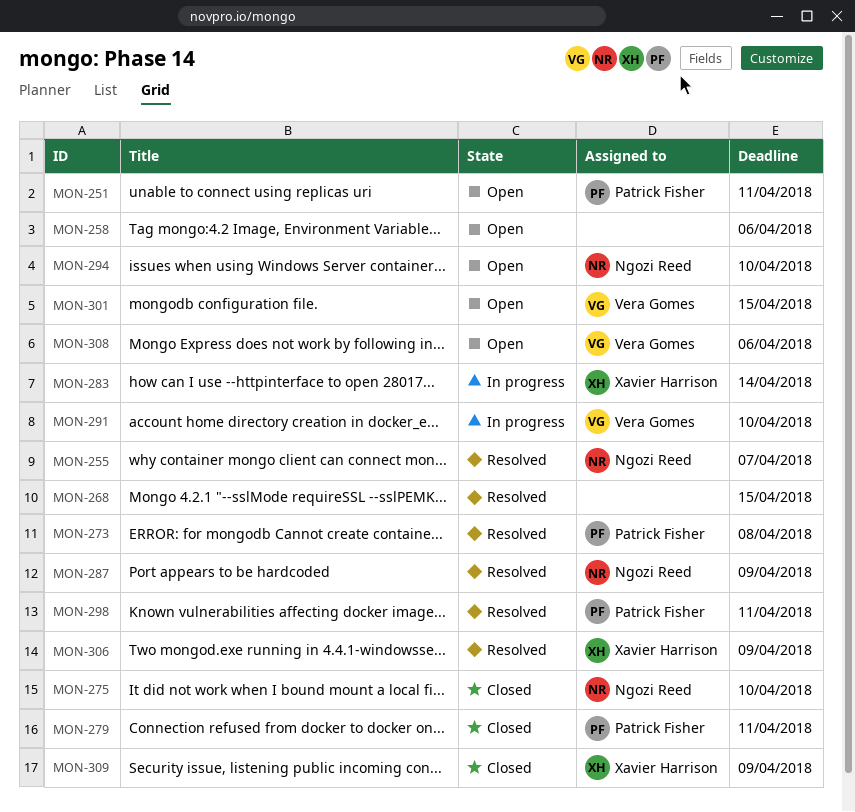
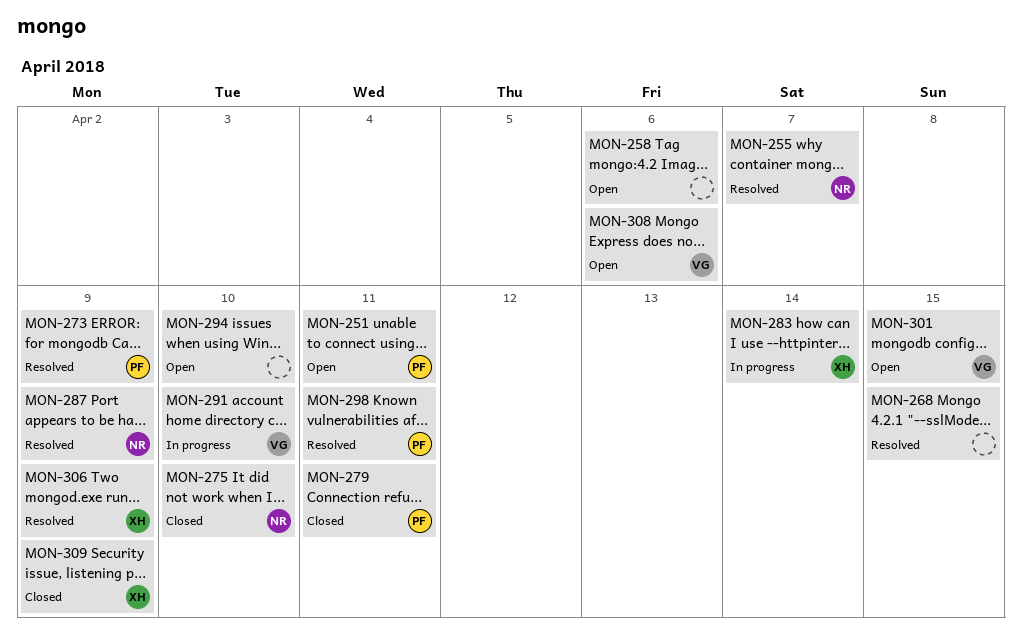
MON-273, due: Apr 8 -> Apr 9
MON-294, owner: Ngozi Reed -> none

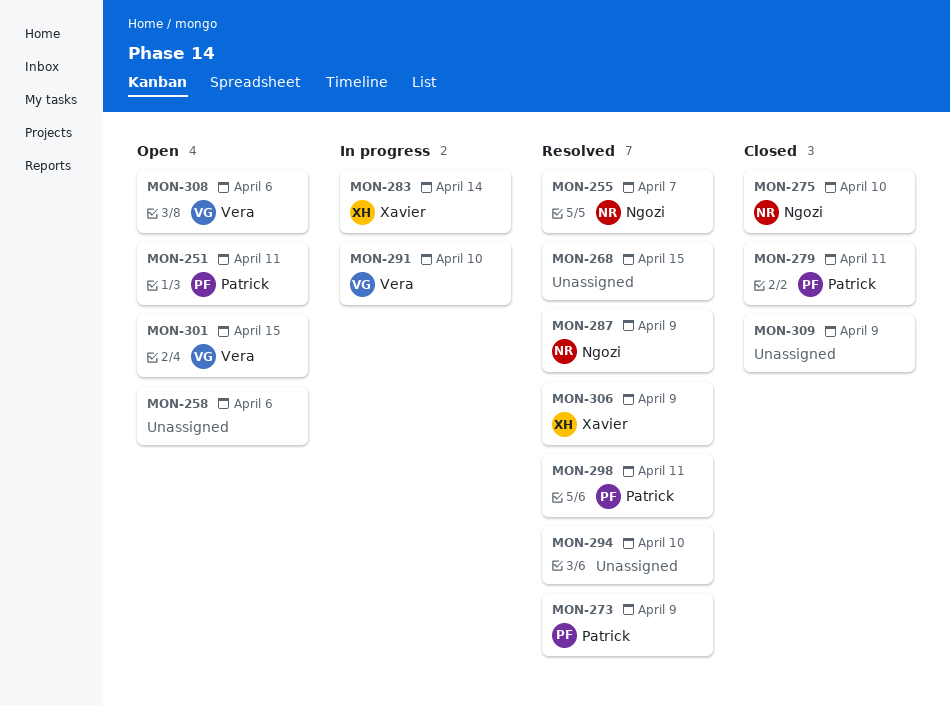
MON-294, status: Open -> Resolved
MON-309, owner: Xavier -> none

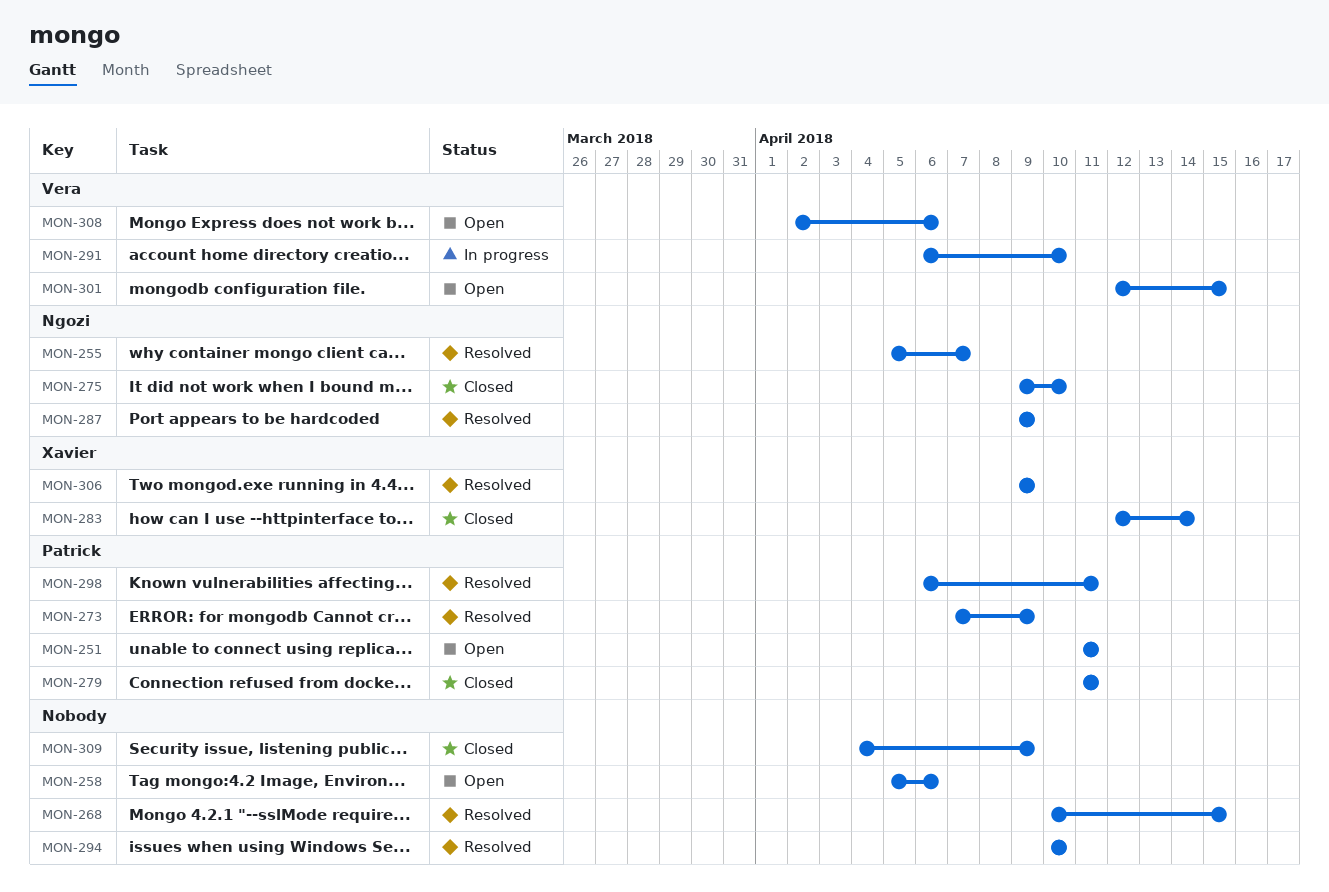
MON-283, status: In progress -> Closed

